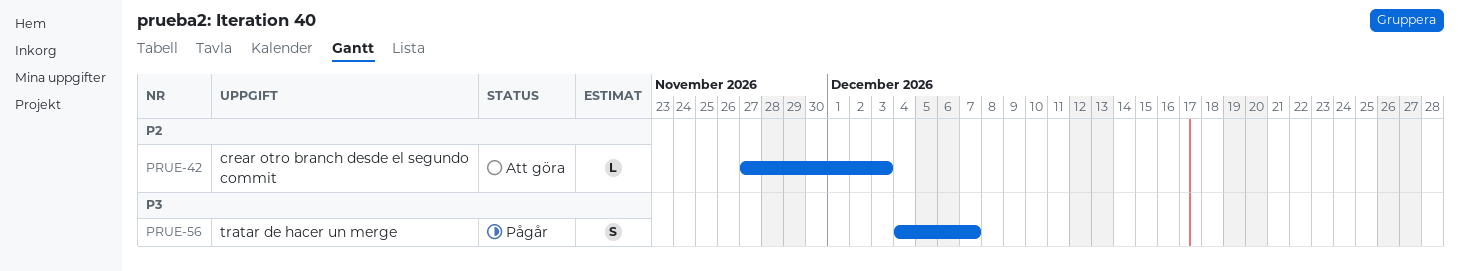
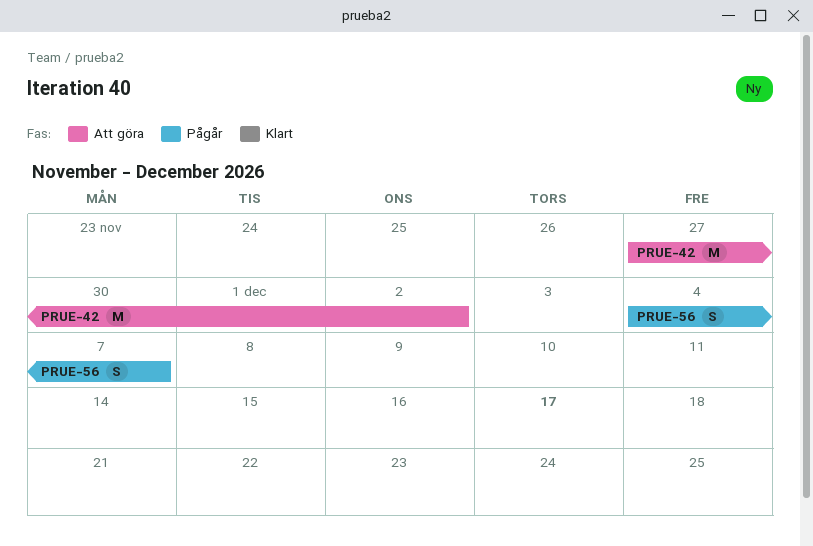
PRUE-42, estimate: L -> M
PRUE-42, due: Dec 3 -> Dec 2

